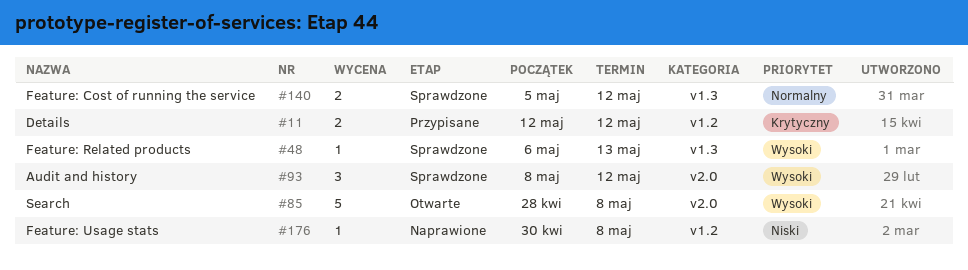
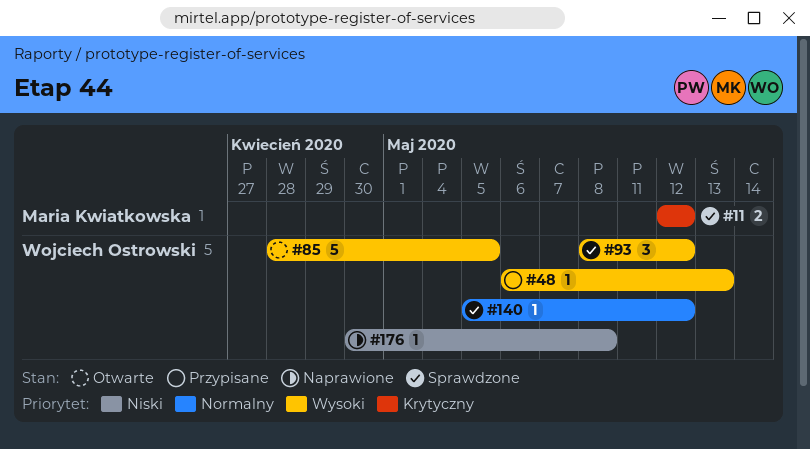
#11, status: Przypisane -> Sprawdzone
#48, status: Sprawdzone -> Przypisane
#85, due: May 8 -> May 5
#140, estimate: 2 -> 1

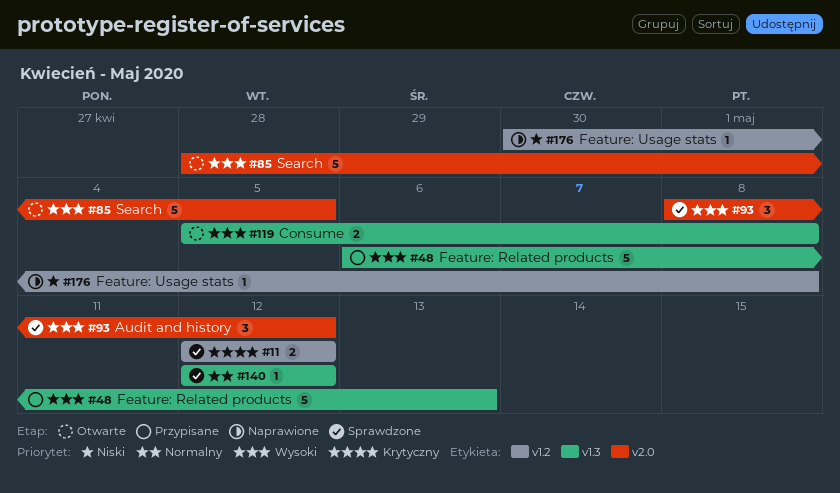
#48, estimate: 1 -> 5
#119: none -> present
#140, start: May 5 -> May 12

